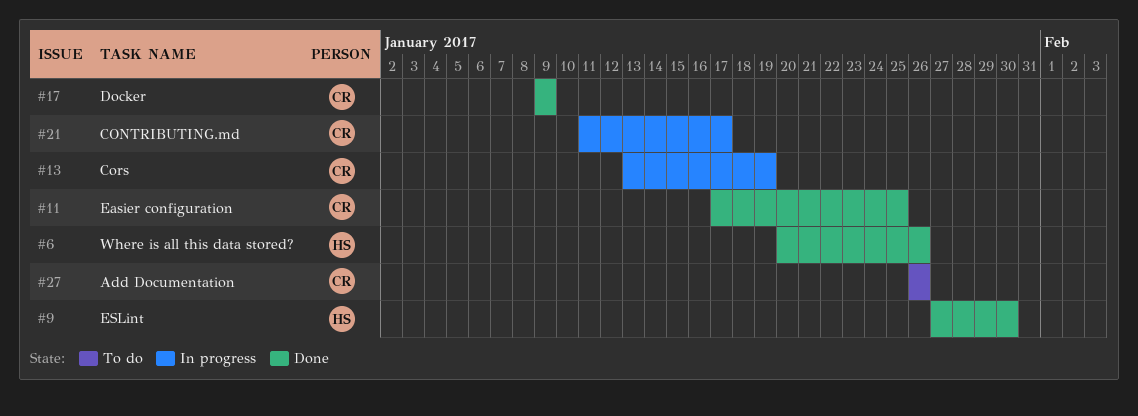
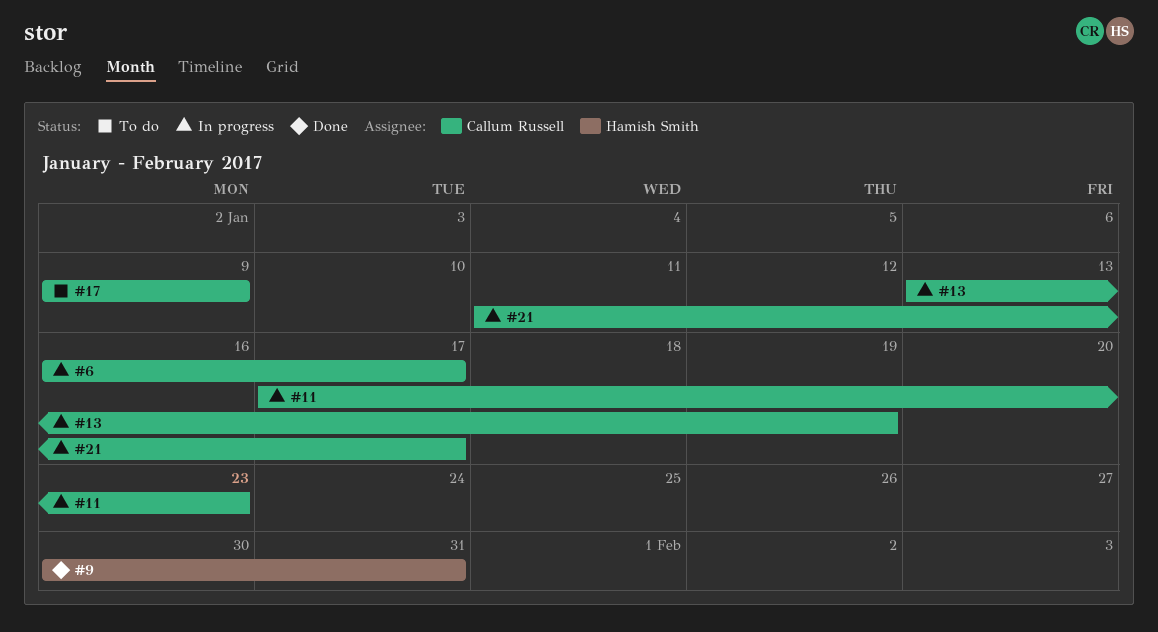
#6, status: Done -> In progress
#6, owner: Hamish Smith -> Callum Russell
#6, start: Jan 20 -> Jan 16
#6, due: Jan 26 -> Jan 17
#9, start: Jan 27 -> Jan 30
#9, due: Jan 30 -> Jan 31
#11, status: Done -> In progress
#11, due: Jan 25 -> Jan 23
#17, status: Done -> To do
#27: present -> none

